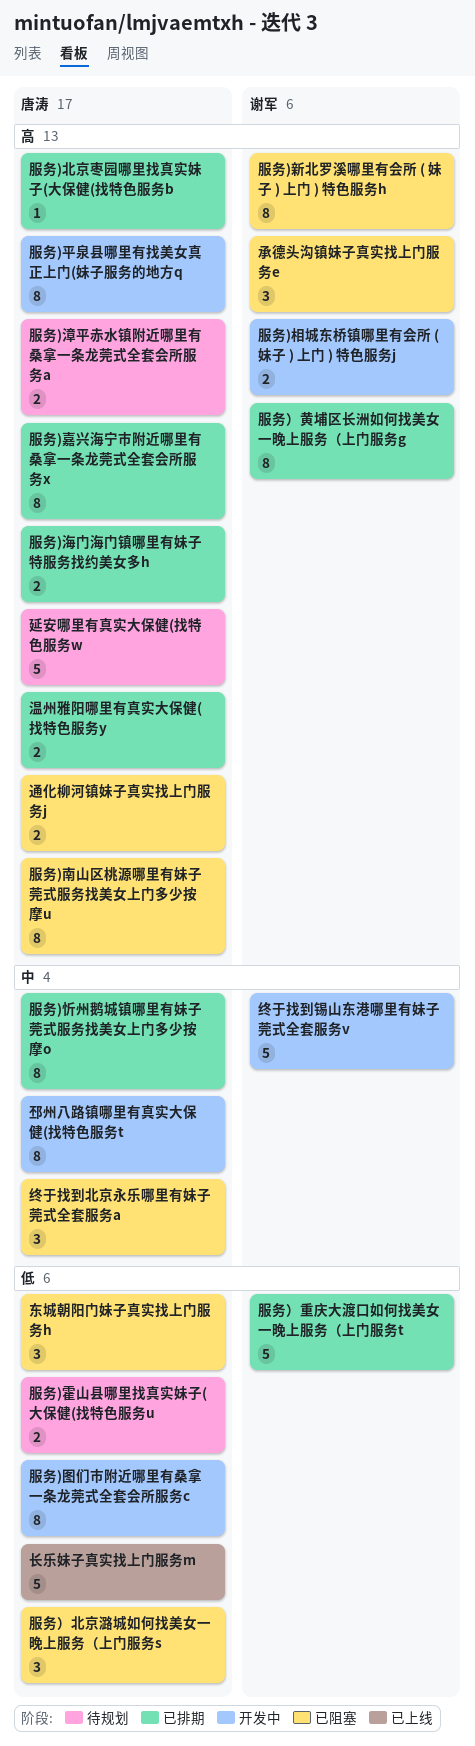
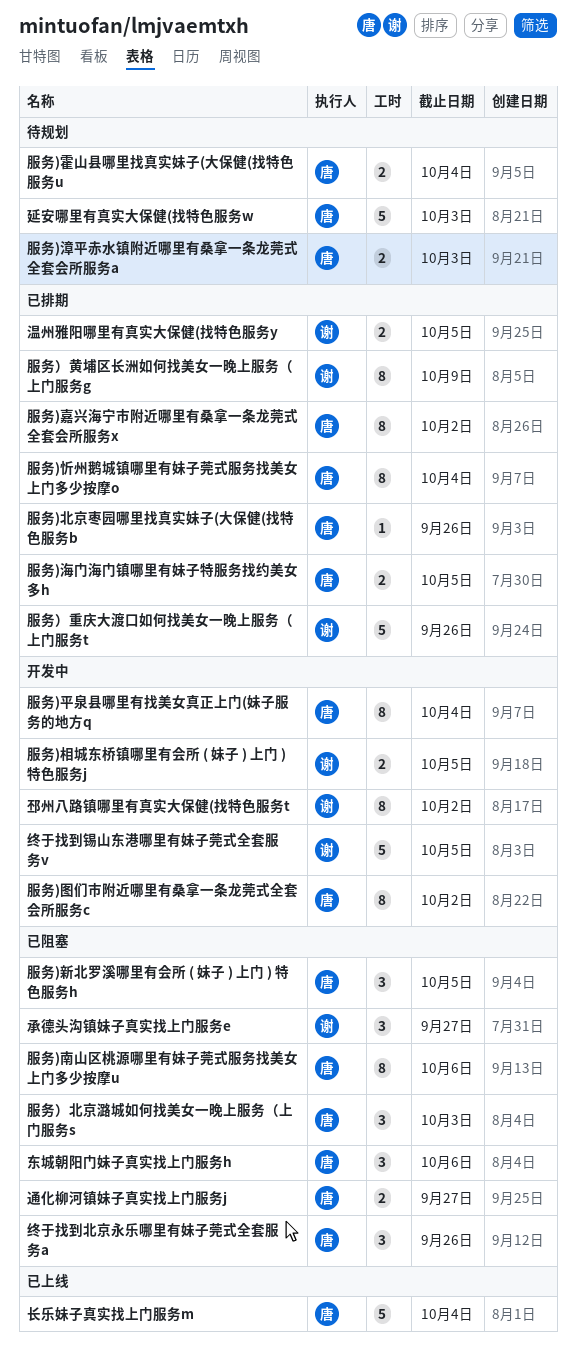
服务)新北罗溪哪里有会所 ( 妹子 ) 上门 ) 特色服务h, owner: 谢军 -> 唐涛
服务)新北罗溪哪里有会所 ( 妹子 ) 上门 ) 特色服务h, estimate: 8 -> 3
温州雅阳哪里有真实大保健(找特色服务y, owner: 唐涛 -> 谢军
邳州八路镇哪里有真实大保健(找特色服务t, owner: 唐涛 -> 谢军

